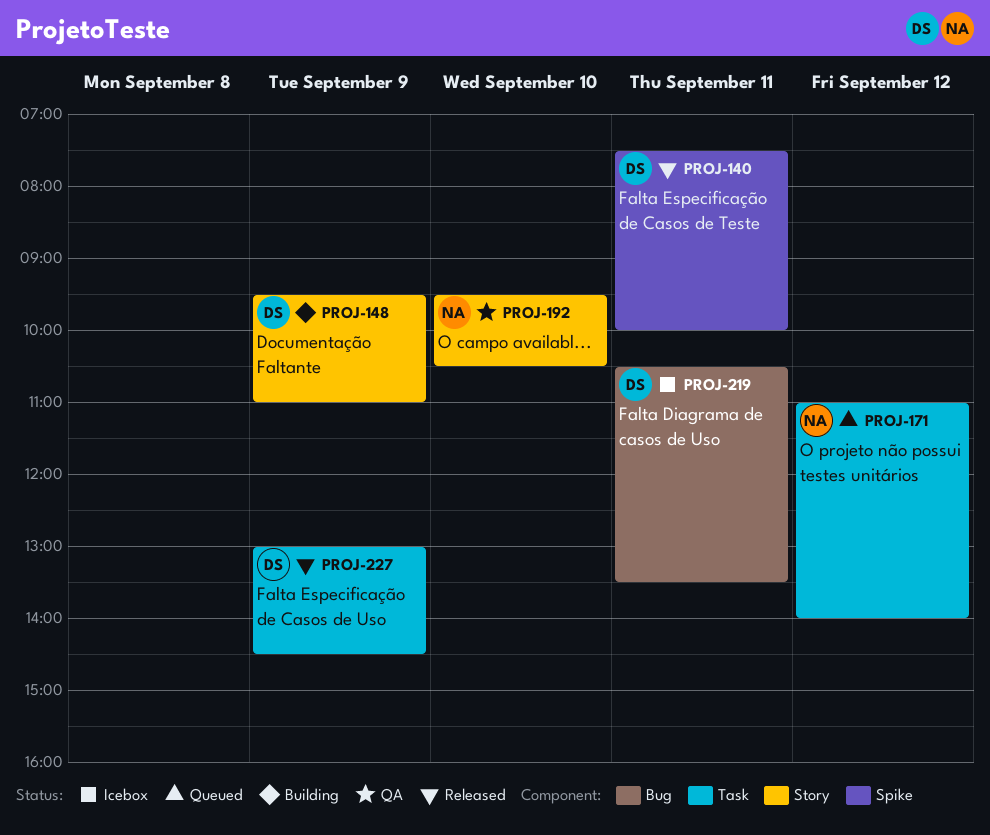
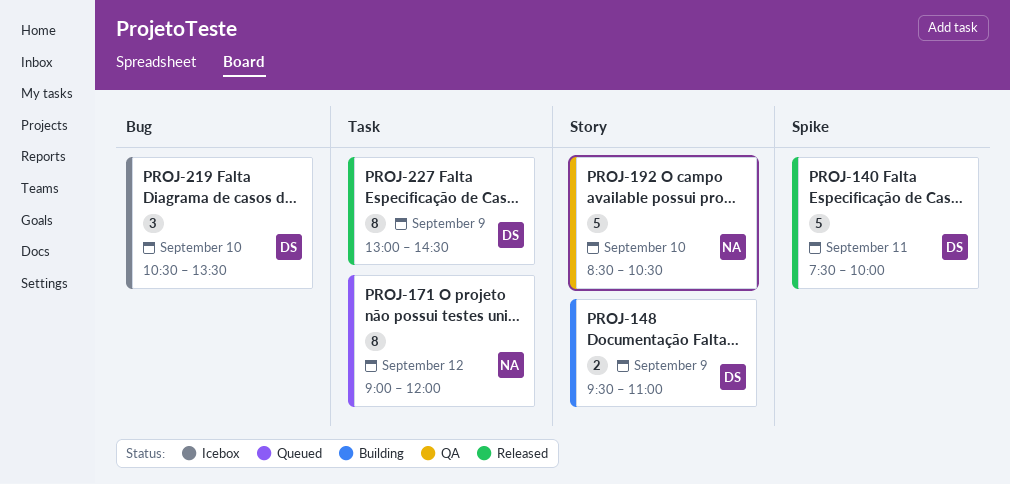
PROJ-171, begins: 11:00 -> 09:00
PROJ-171, ends: 14:00 -> 12:00
PROJ-192, begins: 09:30 -> 08:30
PROJ-219, day: Sep 11 -> Sep 10

